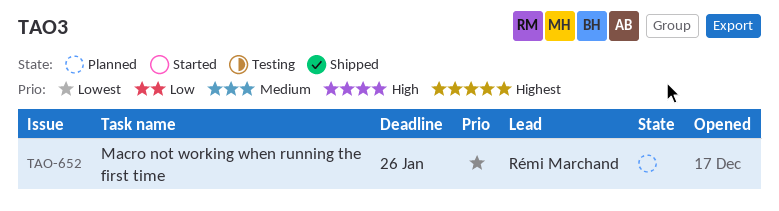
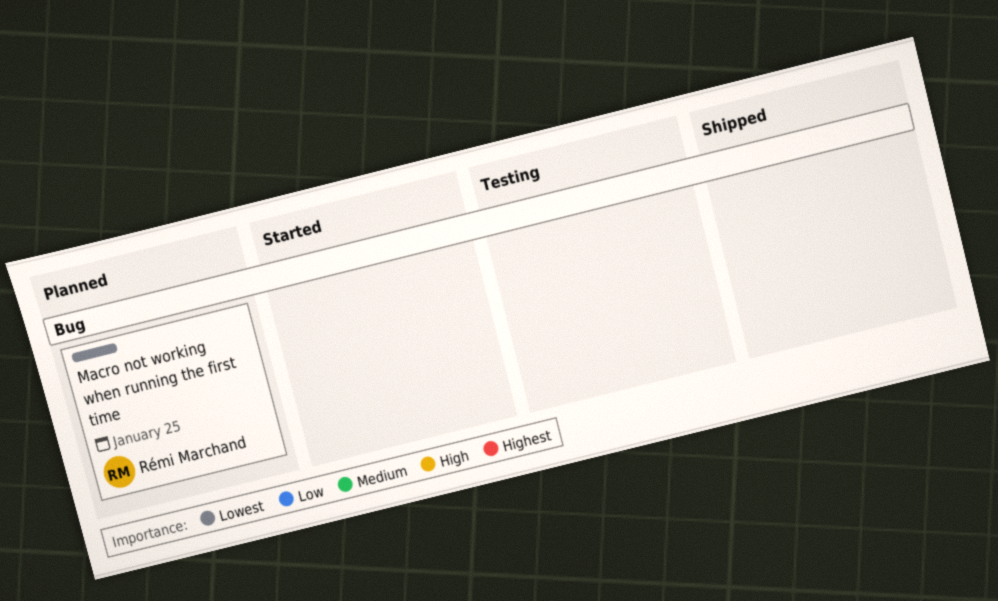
Macro not working when running the first time, due: Jan 26 -> Jan 25

